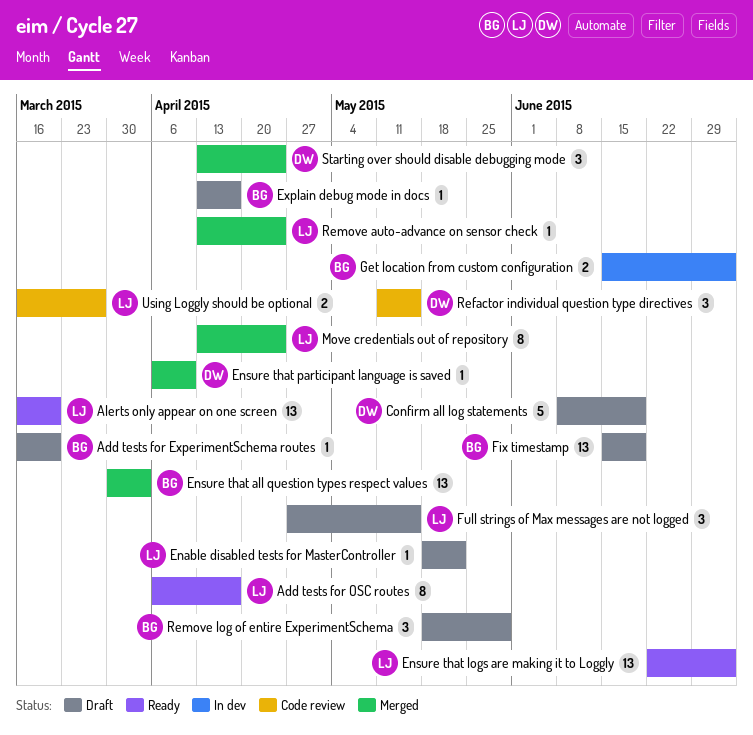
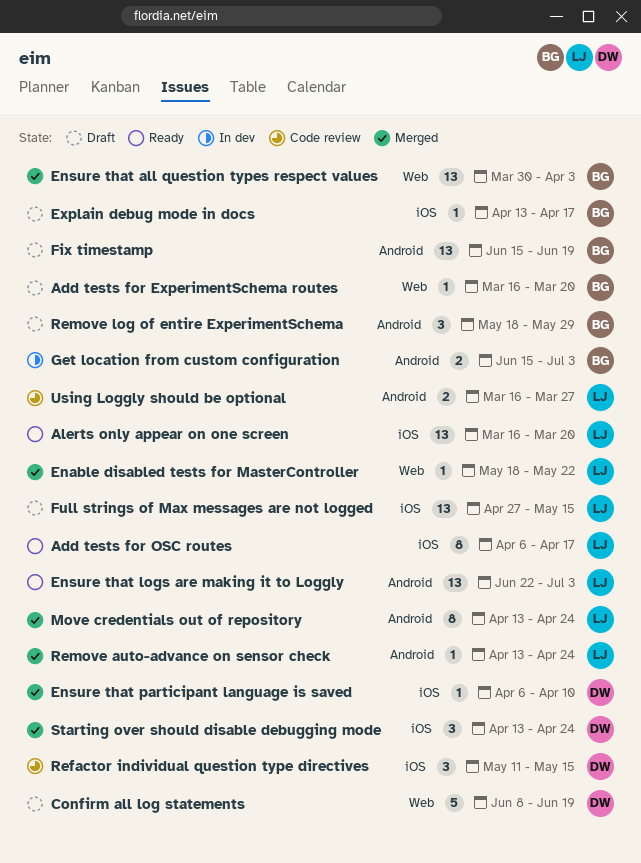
Enable disabled tests for MasterController, status: Draft -> Merged
Full strings of Max messages are not logged, estimate: 3 -> 13

